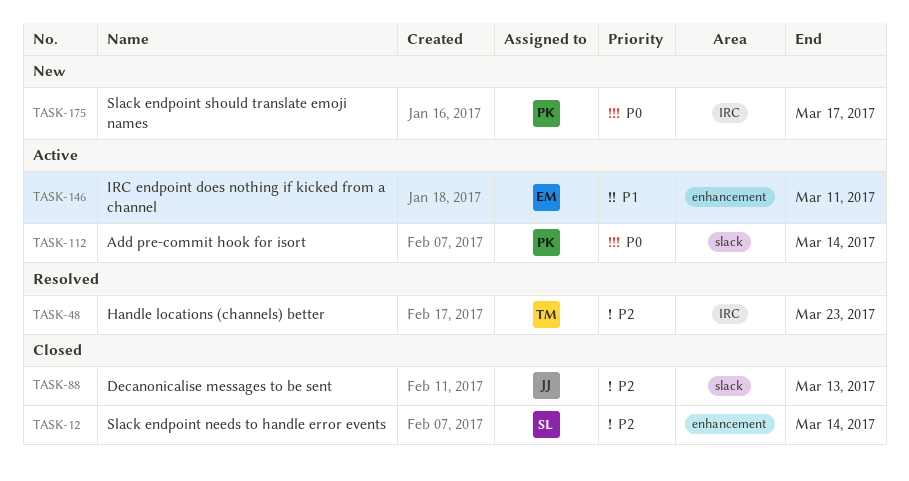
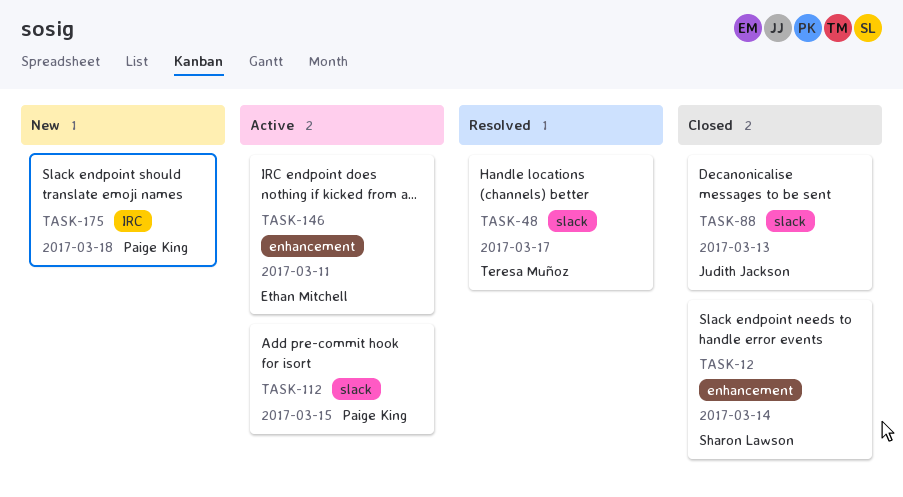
TASK-48, label: IRC -> slack
TASK-48, due: Mar 23 -> Mar 17
TASK-112, due: Mar 14 -> Mar 15
TASK-175, due: Mar 17 -> Mar 18

